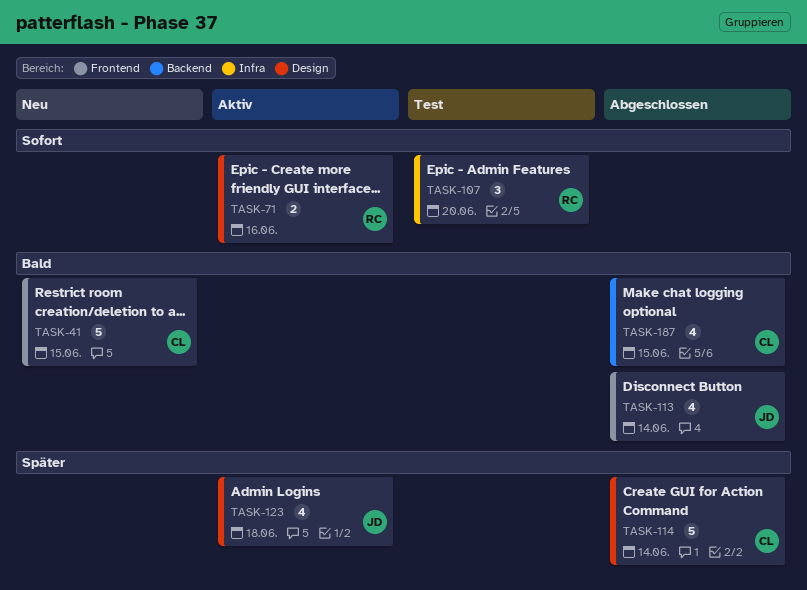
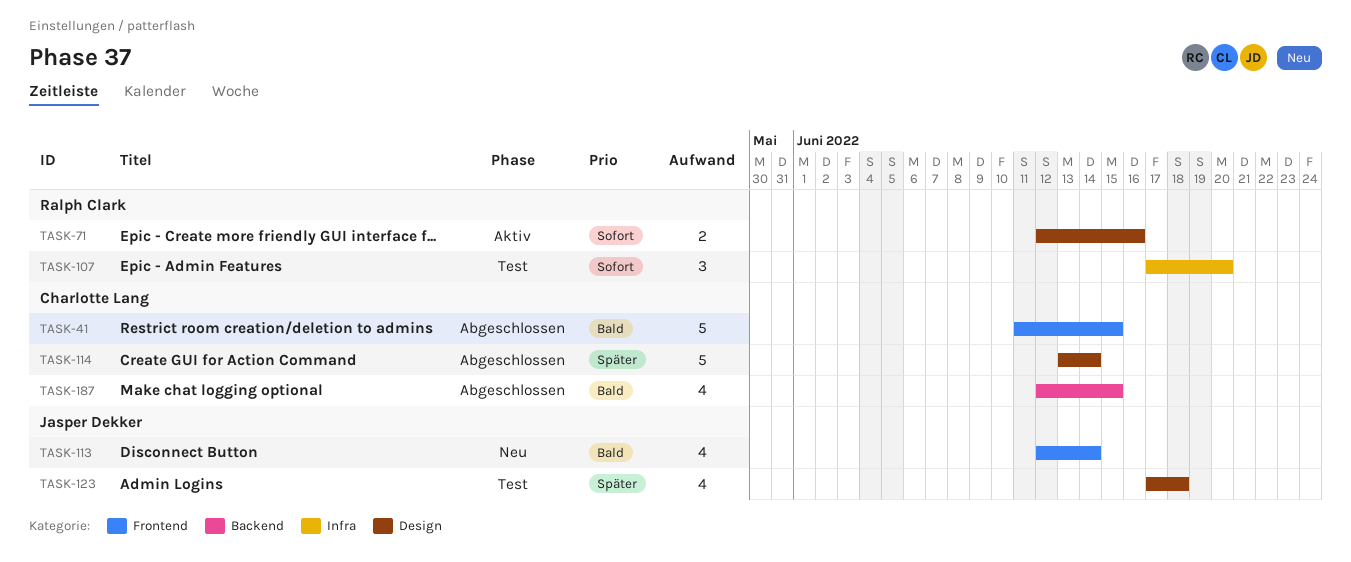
TASK-41, status: Neu -> Abgeschlossen
TASK-113, status: Abgeschlossen -> Neu
TASK-123, status: Aktiv -> Test

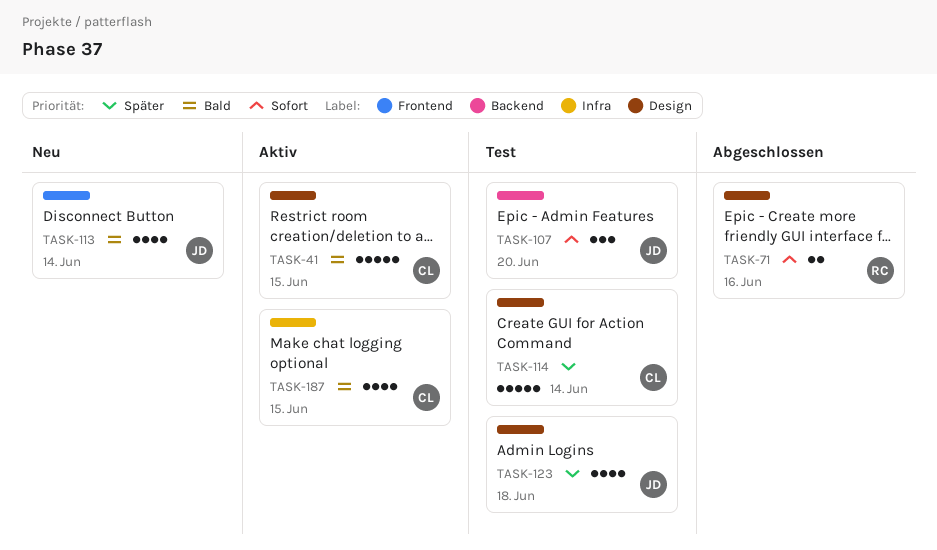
TASK-41, status: Abgeschlossen -> Aktiv
TASK-41, label: Frontend -> Design
TASK-71, status: Aktiv -> Abgeschlossen
TASK-107, owner: Ralph Clark -> Jasper Dekker
TASK-107, label: Infra -> Backend
TASK-114, status: Abgeschlossen -> Test
TASK-187, status: Abgeschlossen -> Aktiv
TASK-187, label: Backend -> Infra

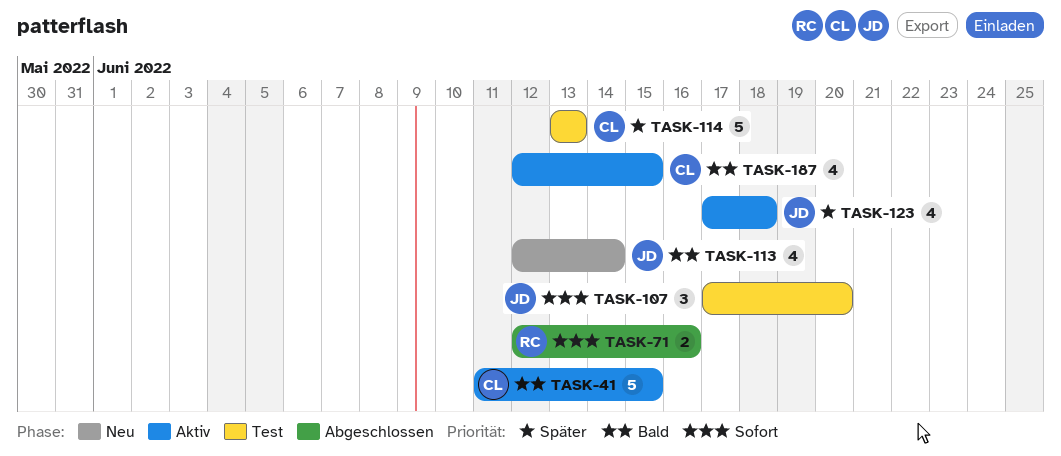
TASK-114, due: Jun 14 -> Jun 13
TASK-123, status: Test -> Aktiv

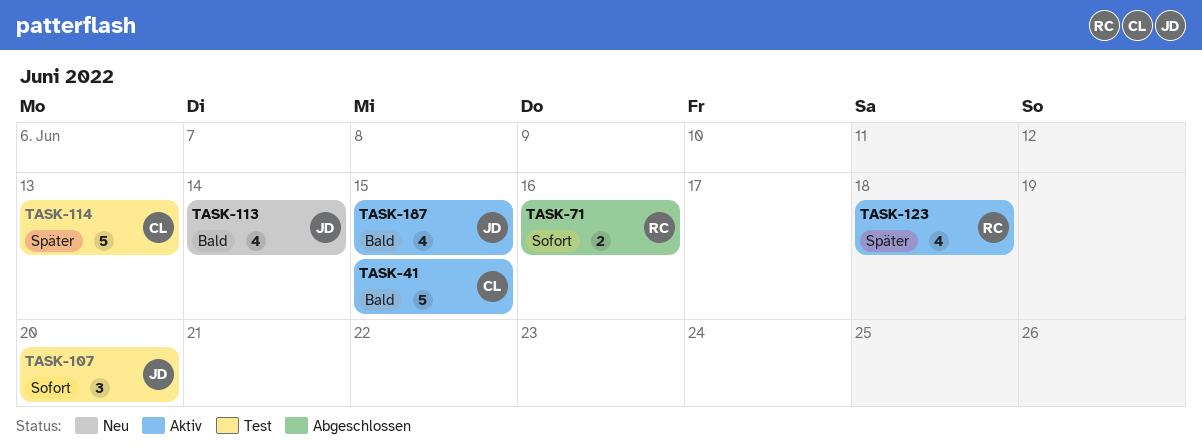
TASK-123, owner: JD -> RC
TASK-187, owner: CL -> JD

